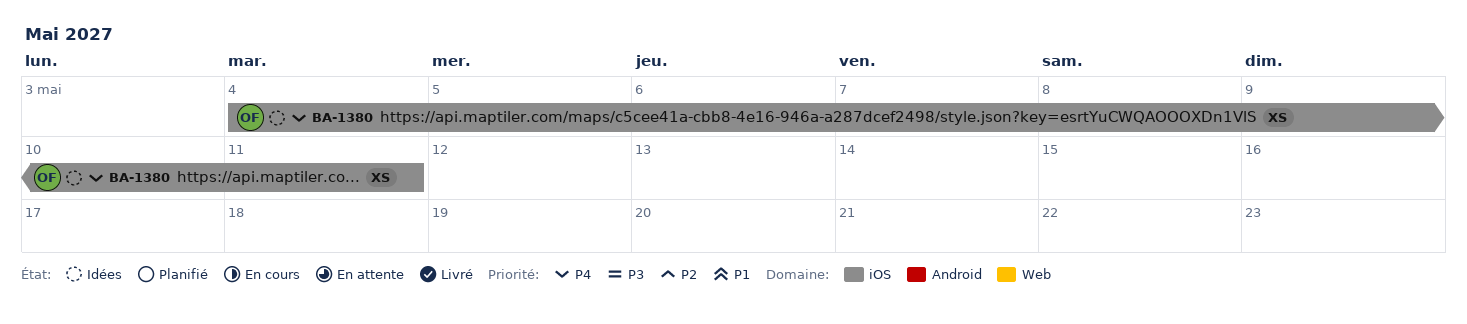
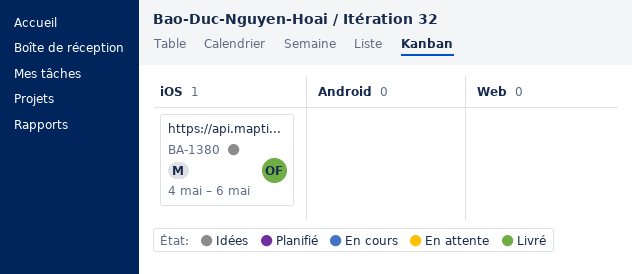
BA-1380, estimate: XS -> M
BA-1380, due: May 11 -> May 6

